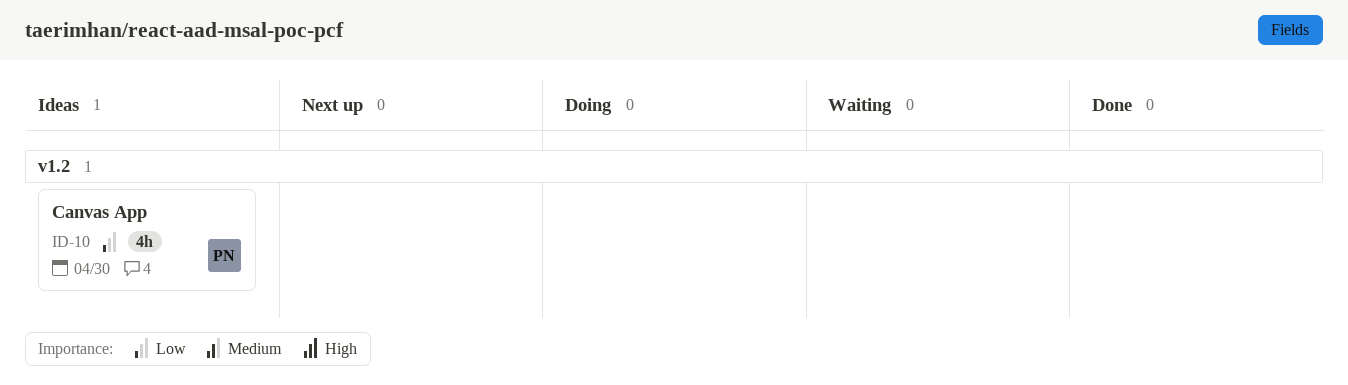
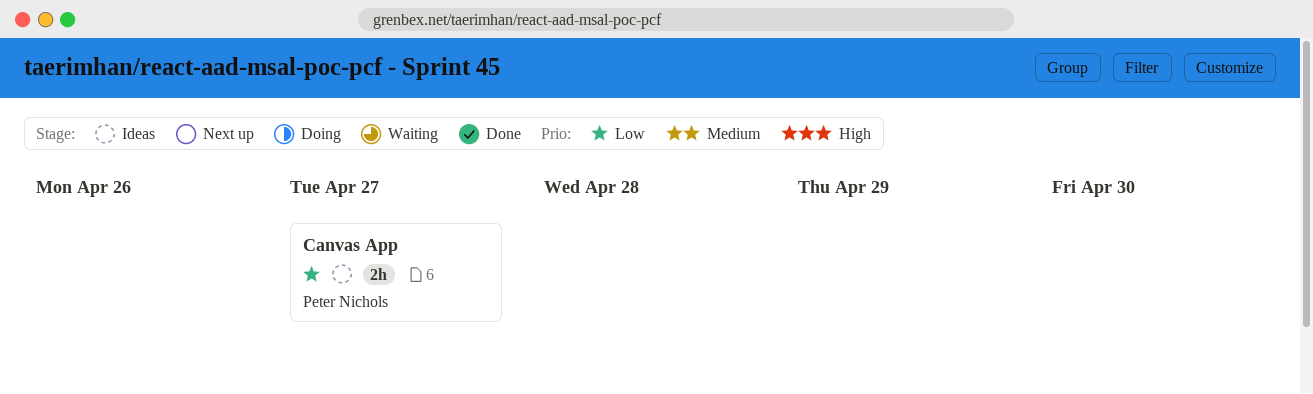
Canvas App, estimate: 4h -> 2h
Canvas App, due: Apr 30 -> Apr 27

